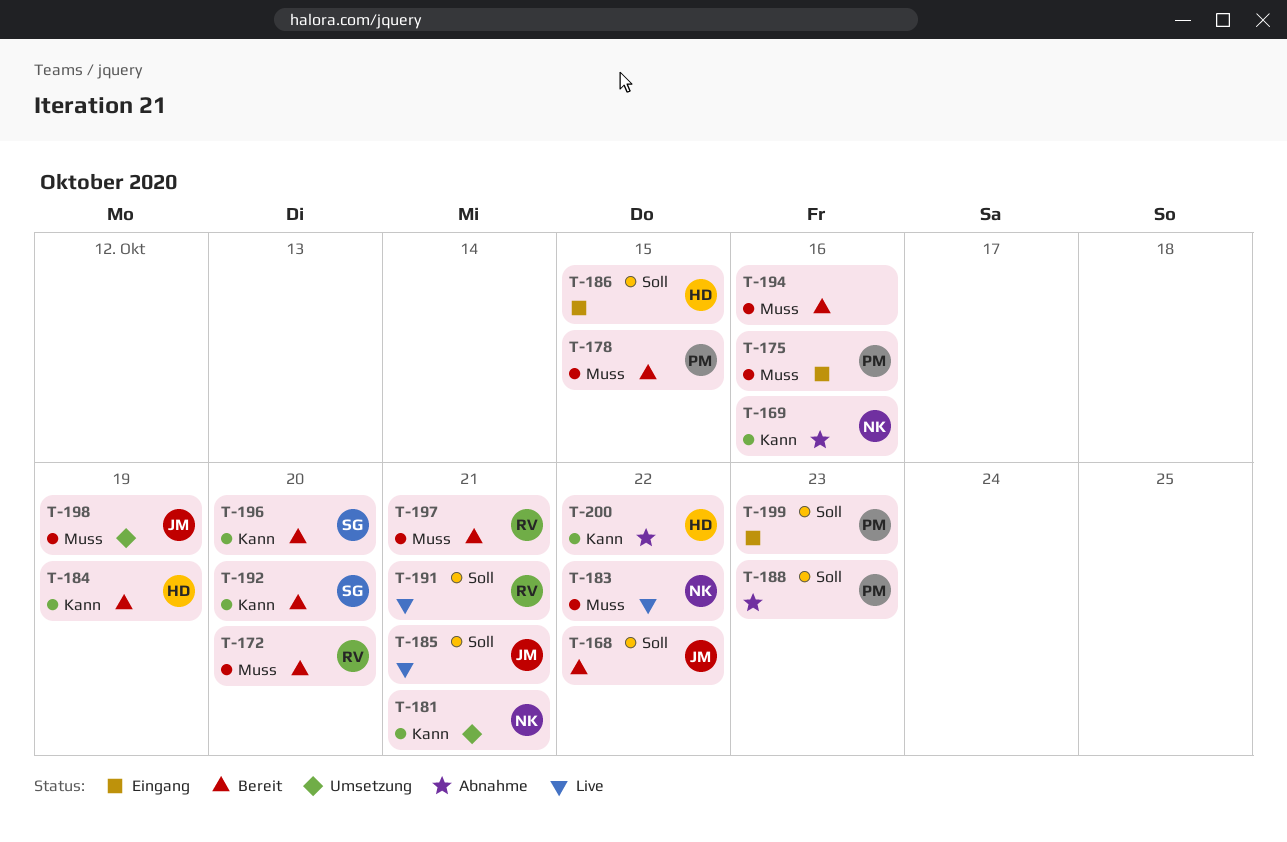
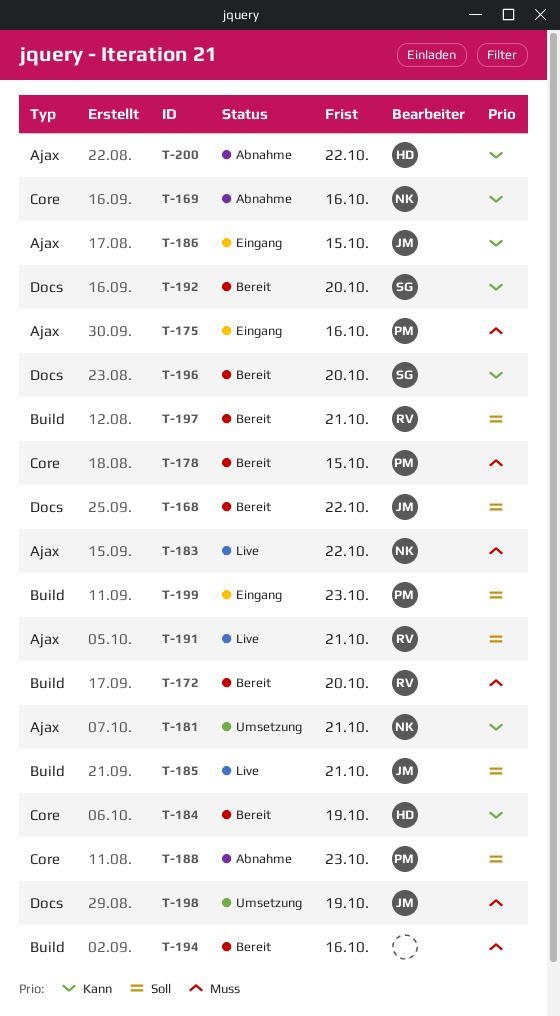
T-186, owner: HD -> JM
T-186, priority: Soll -> Kann
T-197, priority: Muss -> Soll

